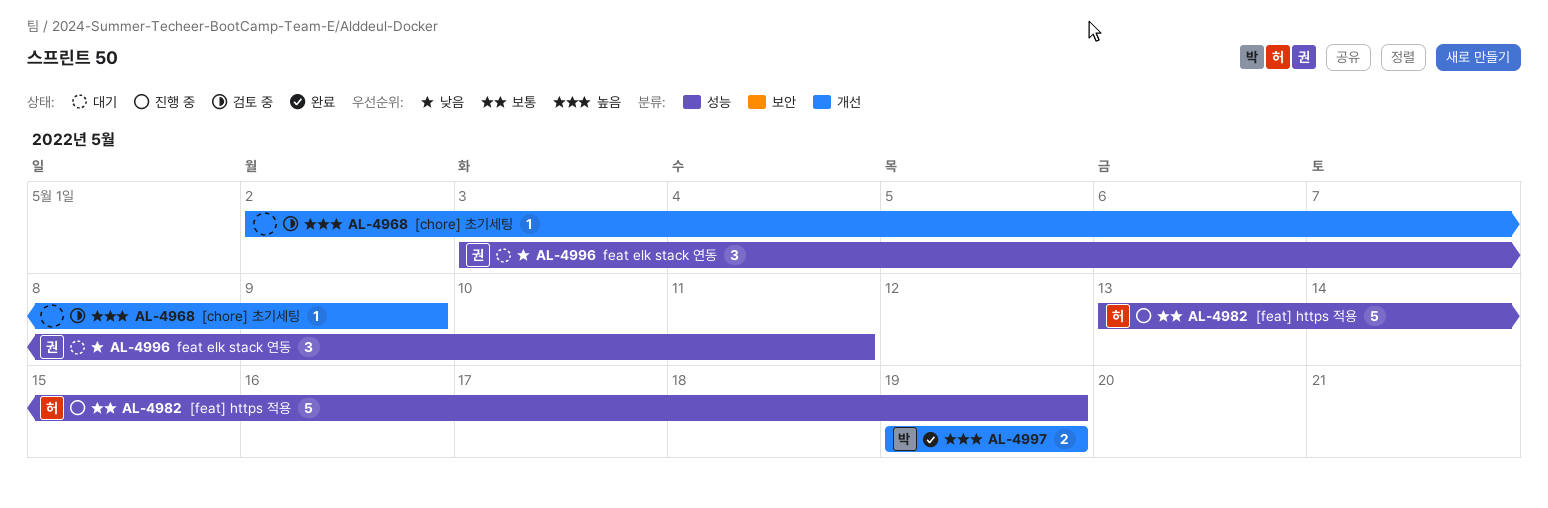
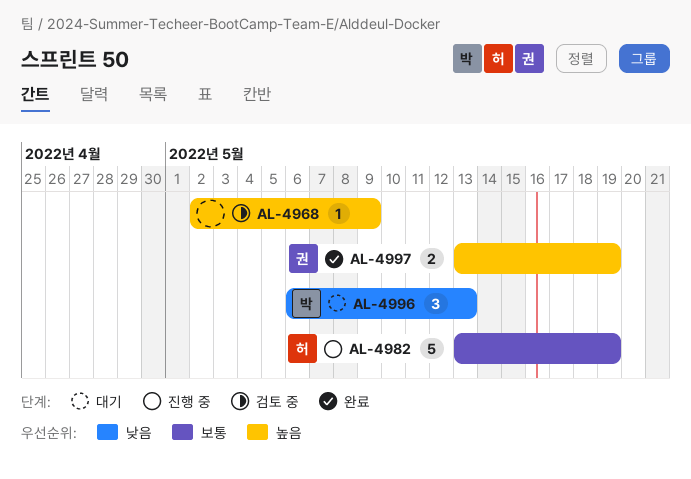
AL-4996, owner: 권 -> 박
AL-4996, start: May 3 -> May 6
AL-4996, due: May 11 -> May 13
AL-4997, owner: 박 -> 권
AL-4997, start: May 19 -> May 13

